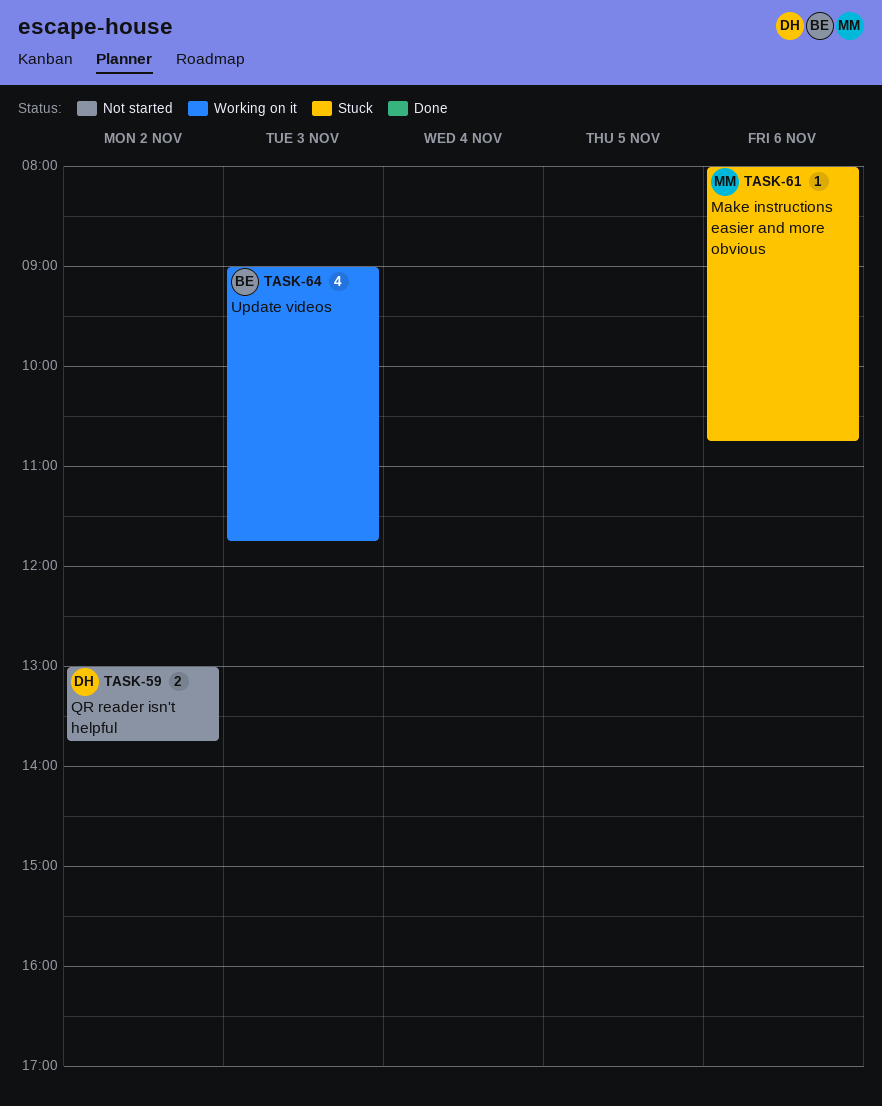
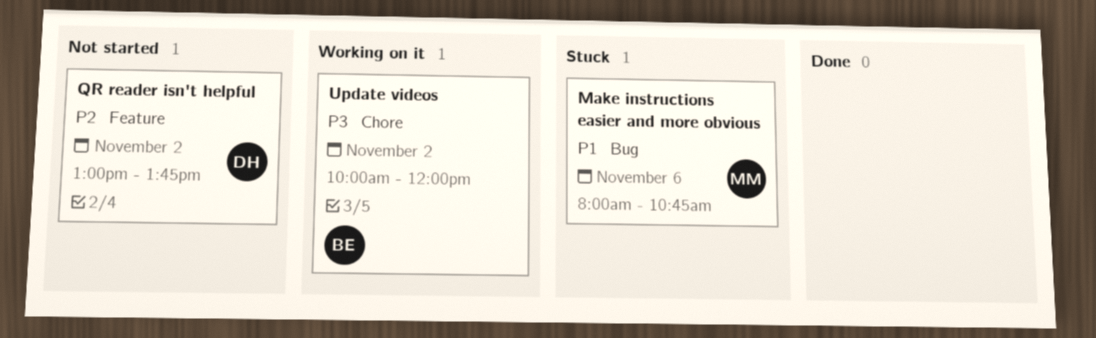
Update videos, day: Nov 3 -> Nov 2
Update videos, begins: 09:00 -> 10:00
Update videos, ends: 11:45 -> 12:00

